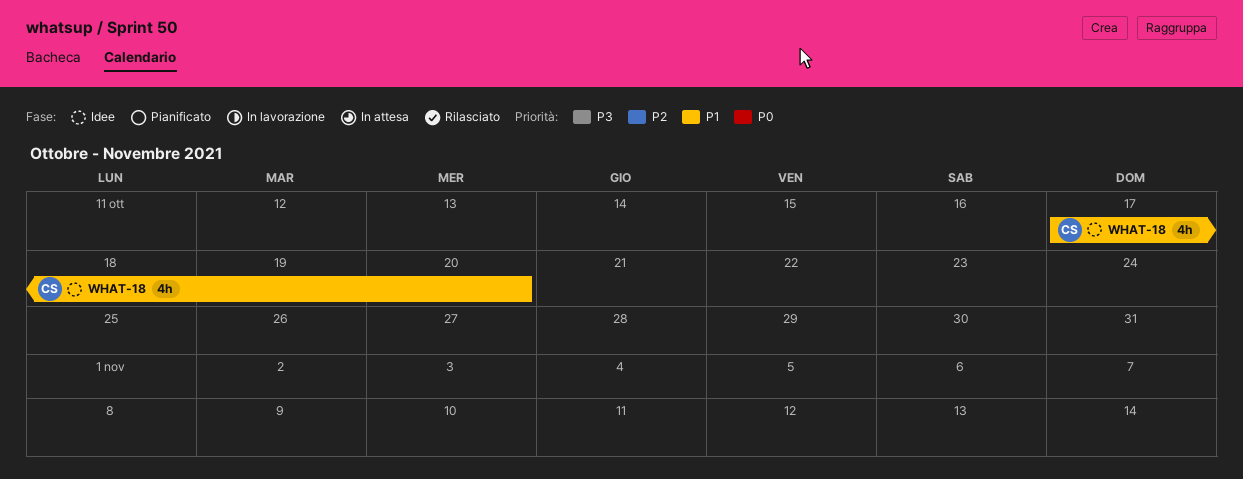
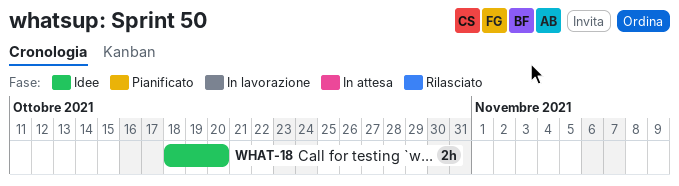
WHAT-18, estimate: 4h -> 2h
WHAT-18, start: Oct 17 -> Oct 18

